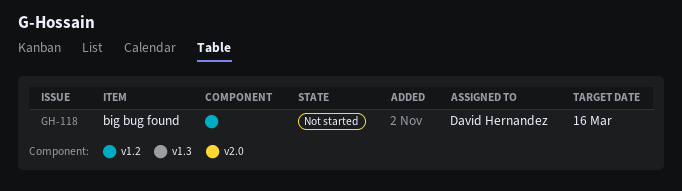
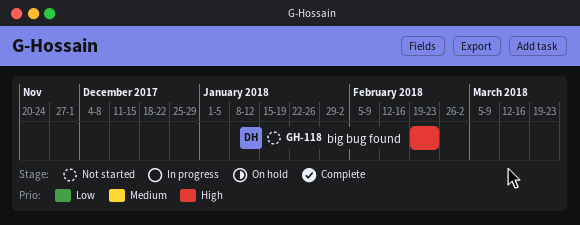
GH-118, due: Mar 16 -> Feb 23

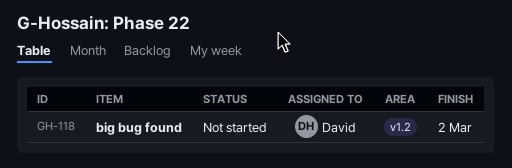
GH-118, due: Feb 23 -> Mar 2

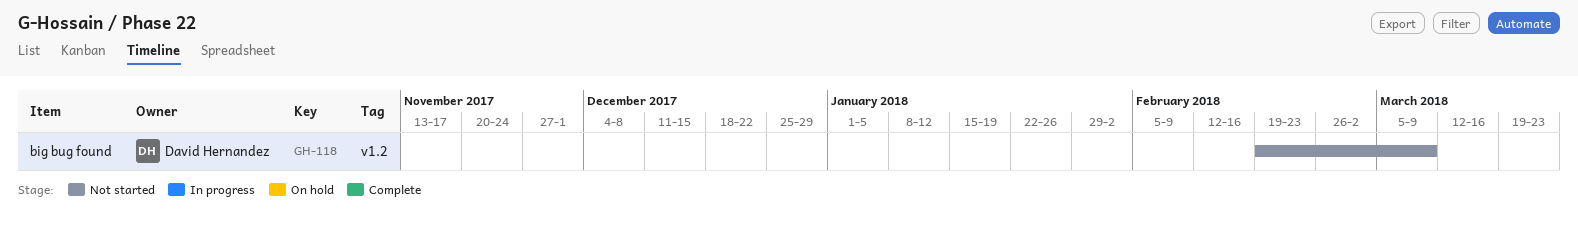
GH-118, due: Mar 2 -> Mar 9

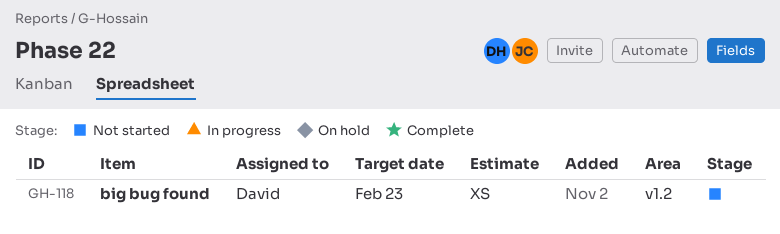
GH-118, due: Mar 9 -> Feb 23

